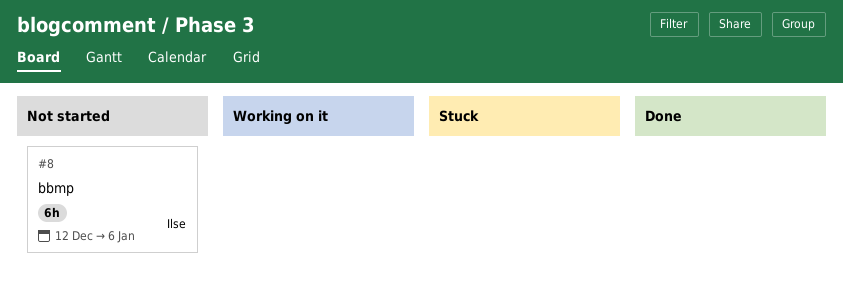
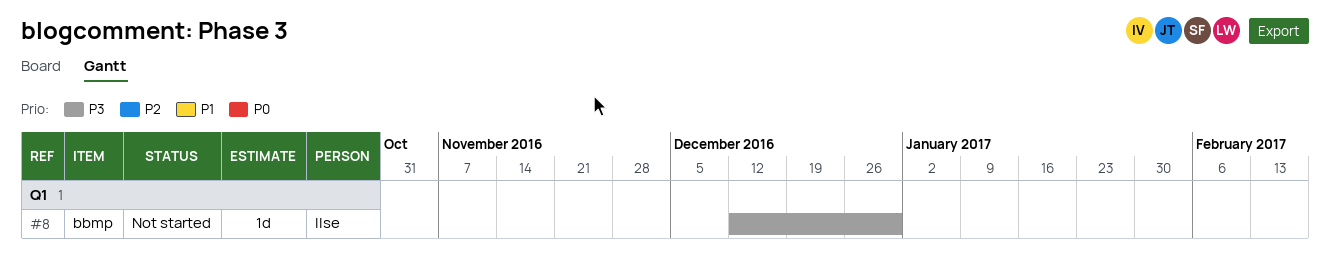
#8, estimate: 6h -> 1d
#8, due: Jan 6 -> Dec 30

